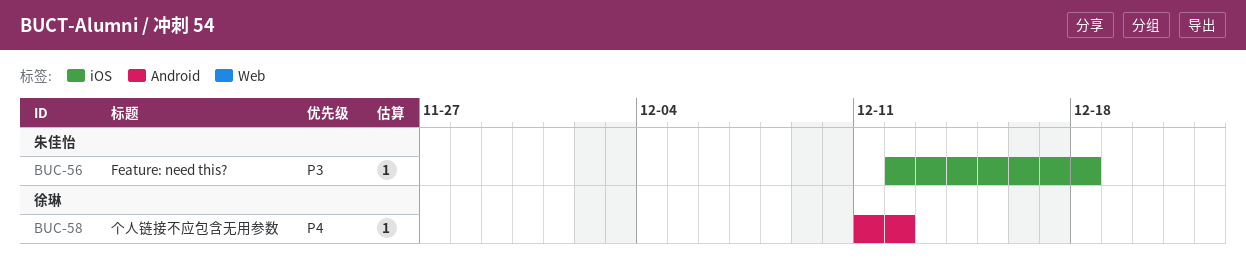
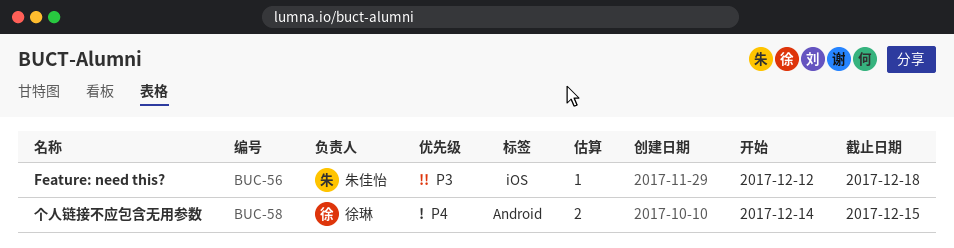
BUC-58, estimate: 1 -> 2
BUC-58, start: Dec 11 -> Dec 14
BUC-58, due: Dec 12 -> Dec 15

